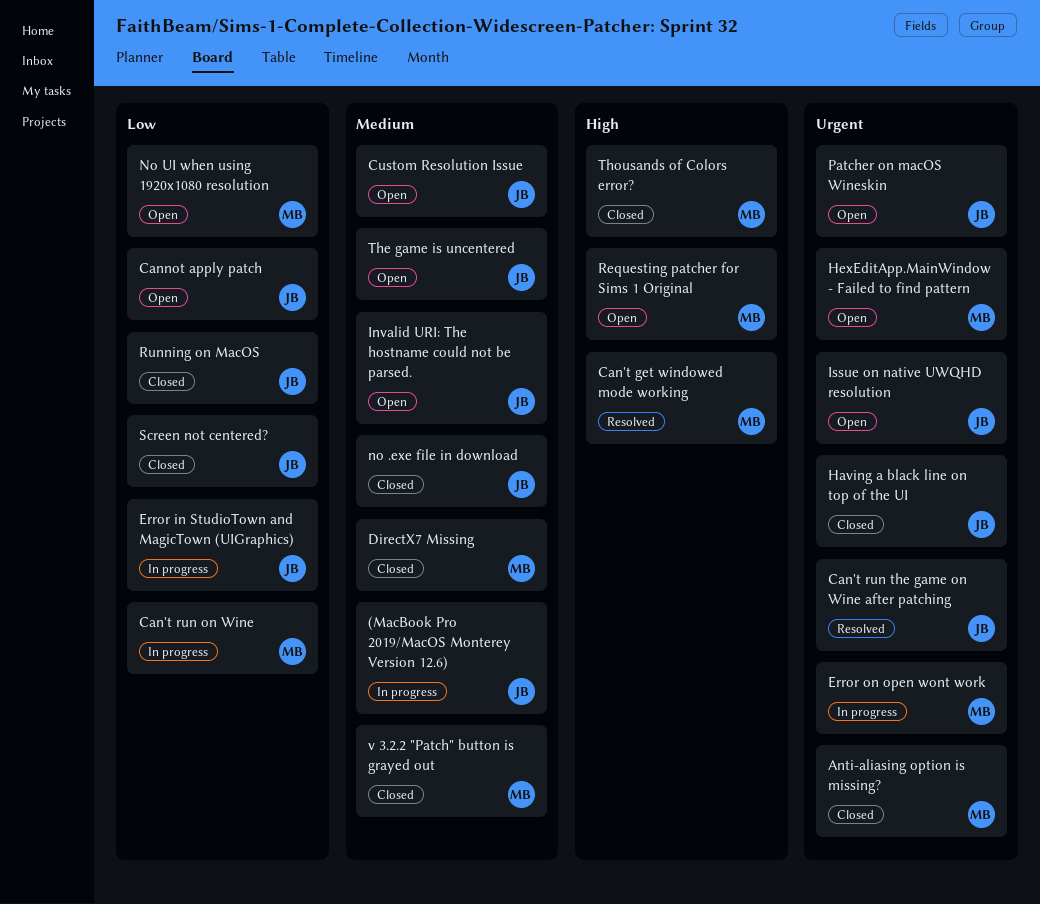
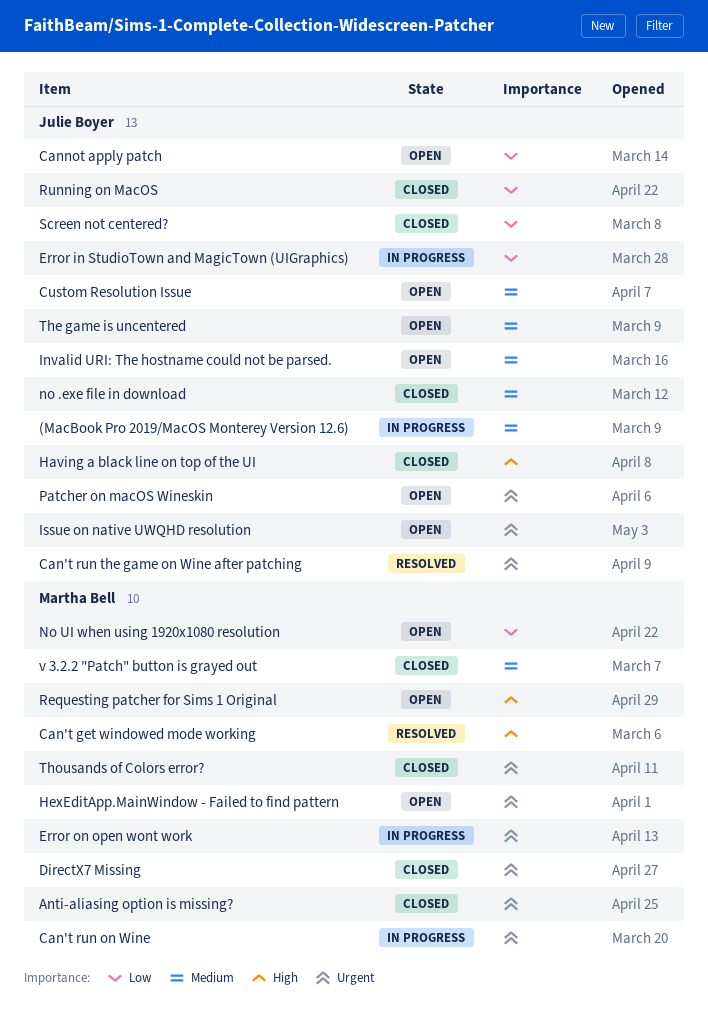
Can't run on Wine, priority: Low -> Urgent
DirectX7 Missing, priority: Medium -> Urgent
Having a black line on top of the UI, priority: Urgent -> High
Thousands of Colors error?, priority: High -> Urgent

